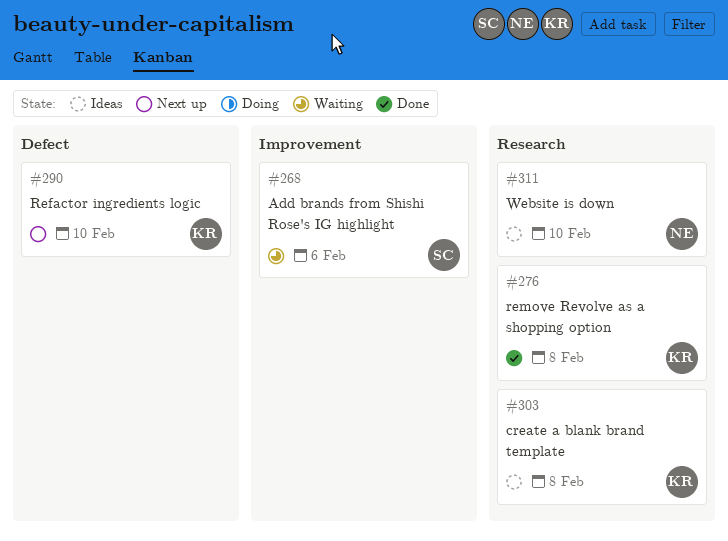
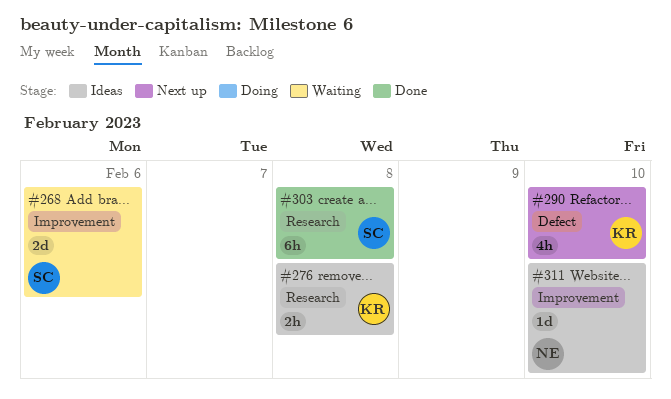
#276, status: Done -> Ideas
#303, status: Ideas -> Done
#303, owner: KR -> SC
#311, label: Research -> Improvement

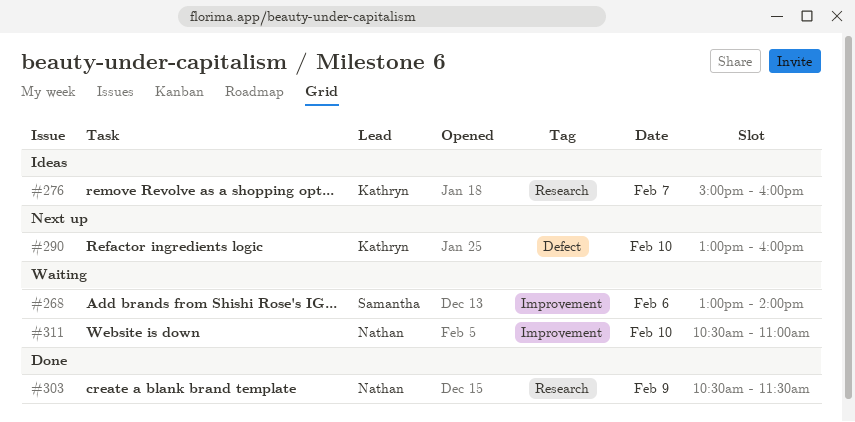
#276, day: Feb 8 -> Feb 7
#303, owner: Samantha -> Nathan
#303, day: Feb 8 -> Feb 9
#311, status: Ideas -> Waiting

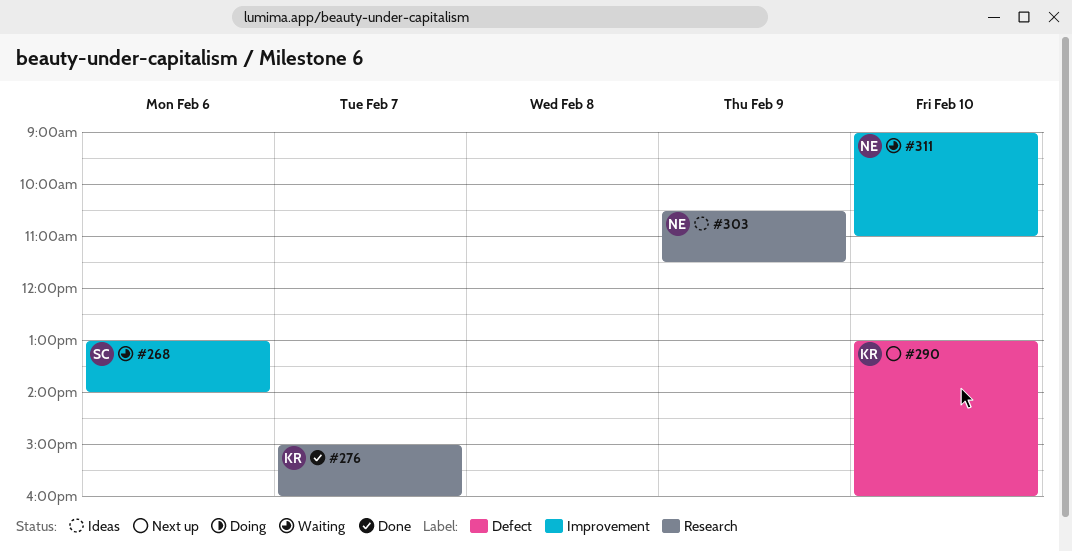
#276, status: Ideas -> Done
#303, status: Done -> Ideas
#311, begins: 10:30 -> 09:00

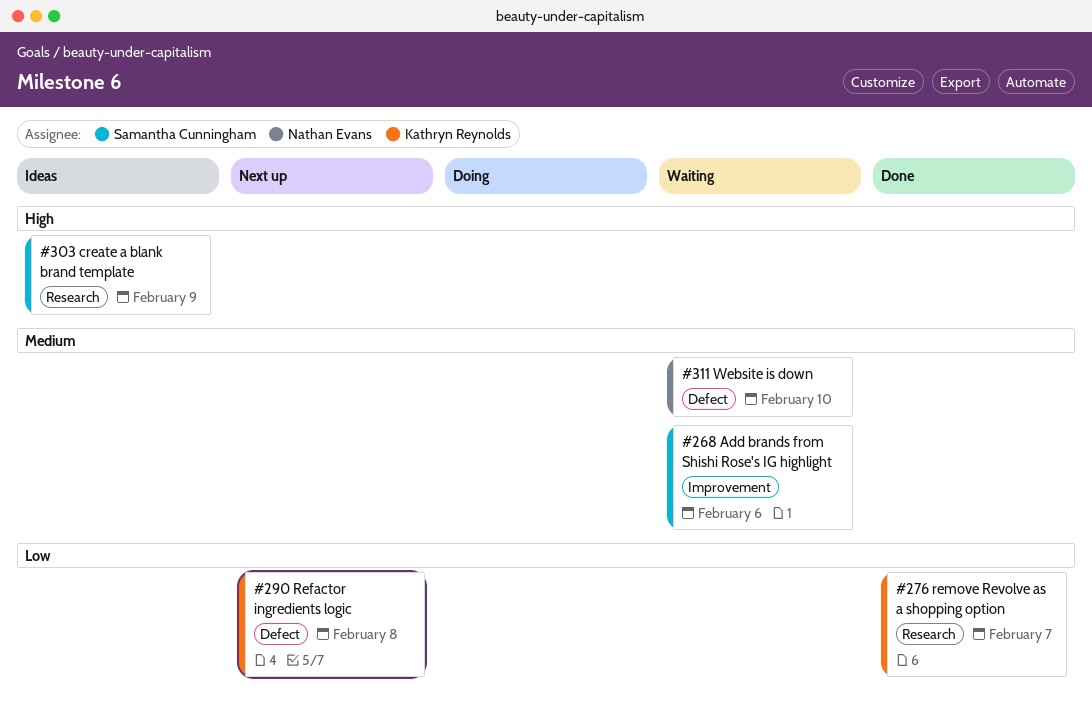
#290, day: Feb 10 -> Feb 8
#303, owner: Nathan Evans -> Samantha Cunningham
#311, label: Improvement -> Defect

